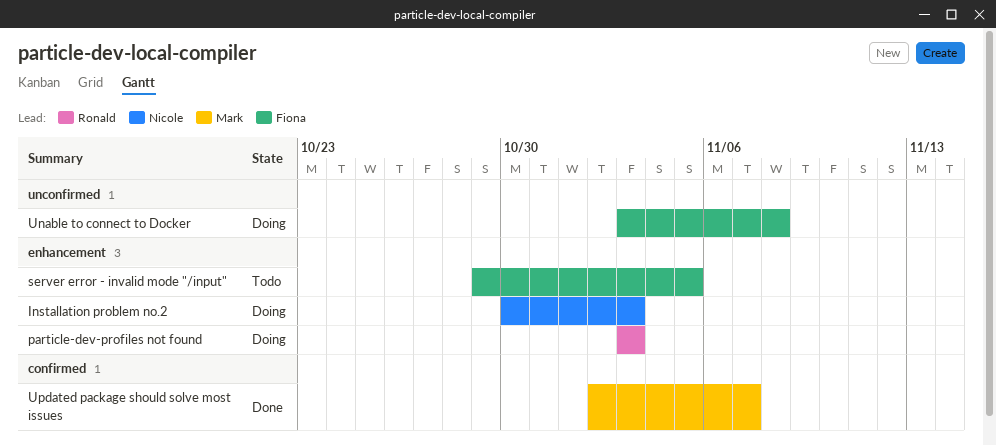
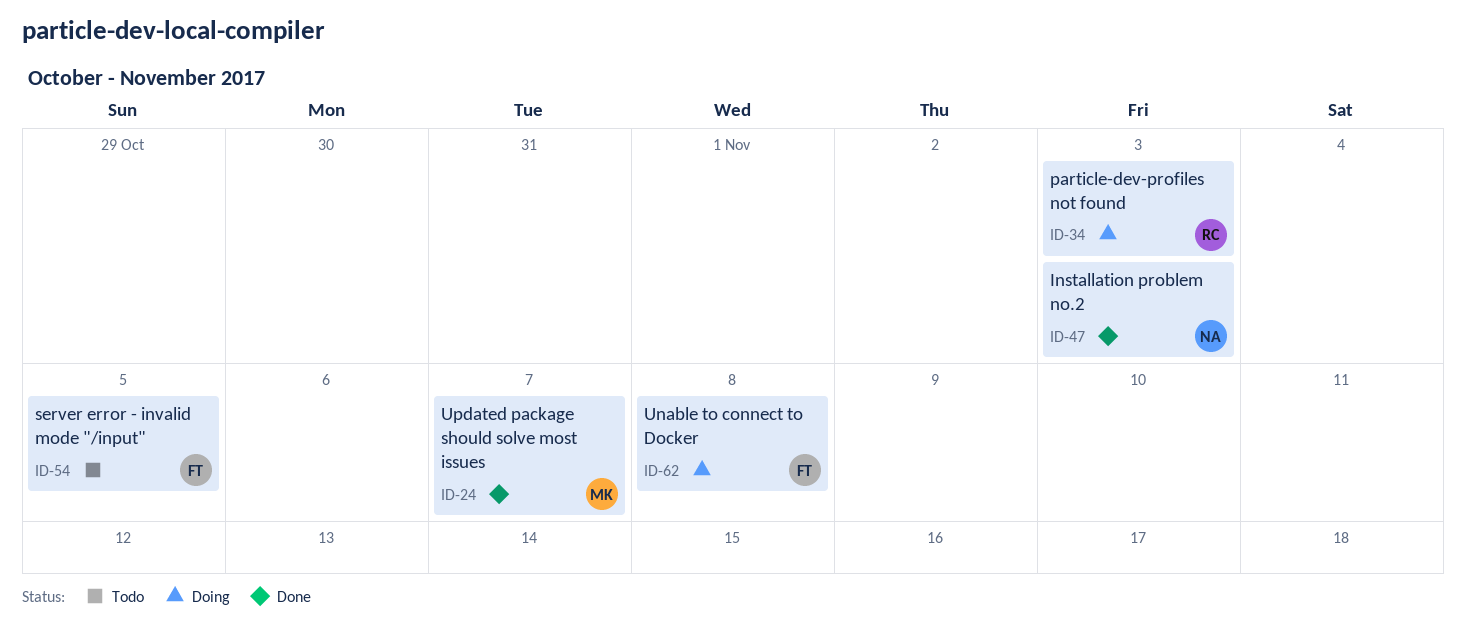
Installation problem no.2, status: Doing -> Done

